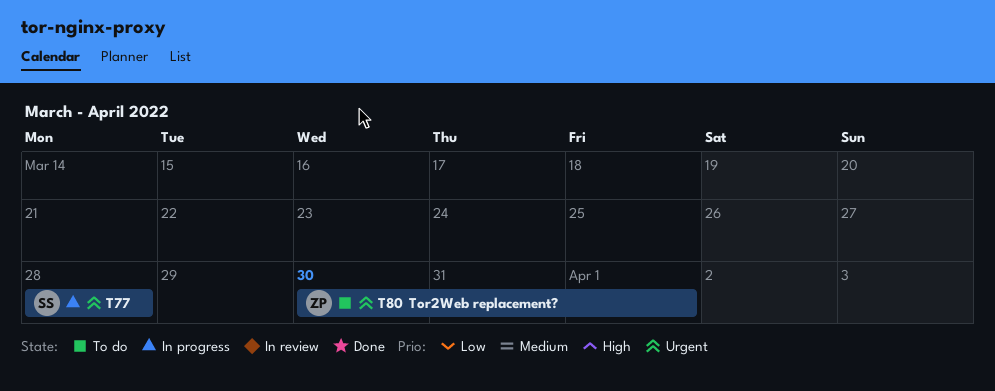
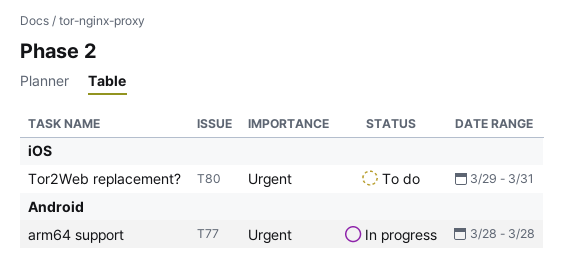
T80, start: Mar 30 -> Mar 29
T80, due: Apr 1 -> Mar 31

